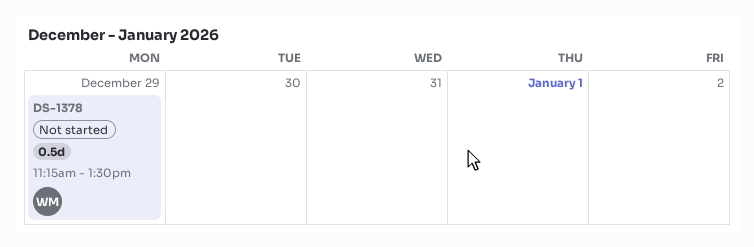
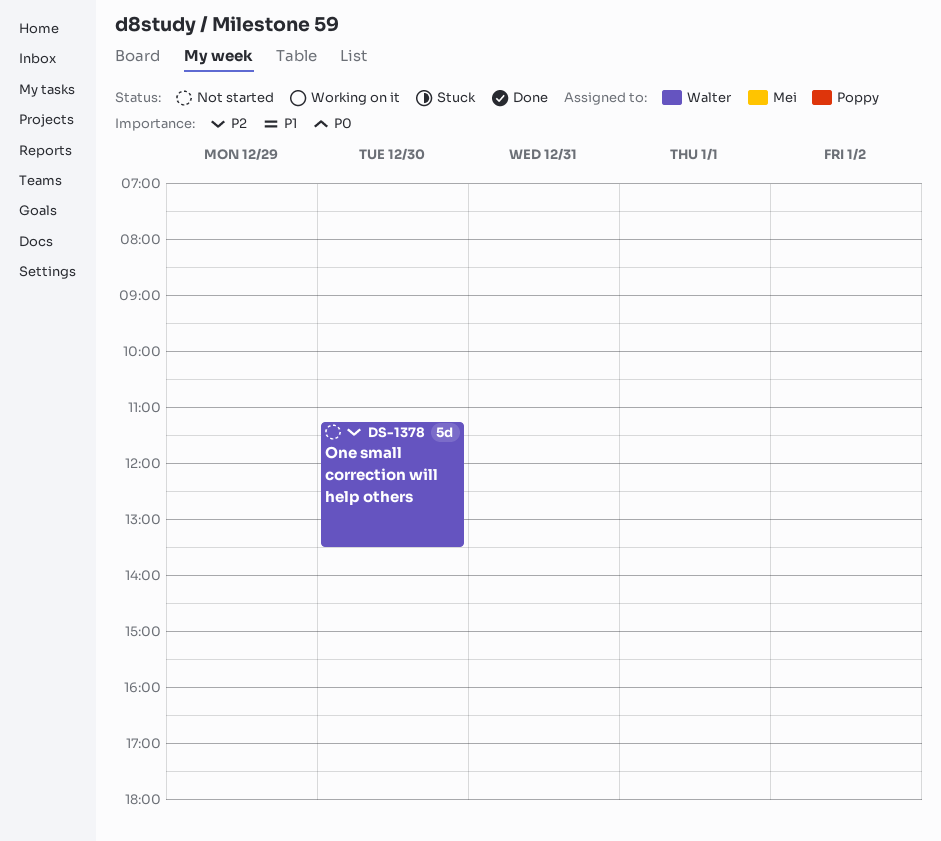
DS-1378, estimate: 0.5d -> 5d
DS-1378, day: Dec 29 -> Dec 30

